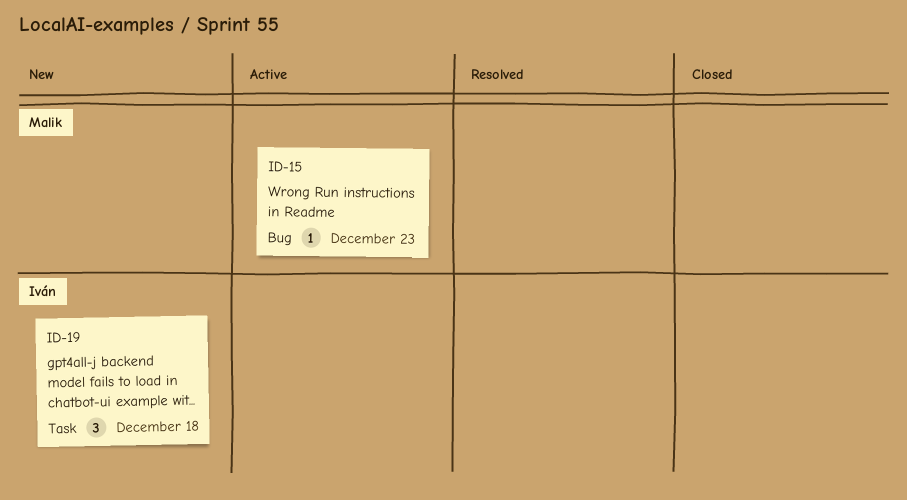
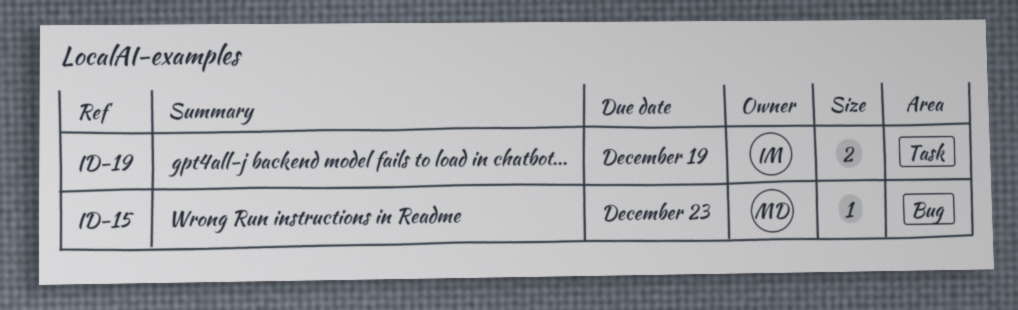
ID-19, estimate: 3 -> 2
ID-19, due: Dec 18 -> Dec 19

